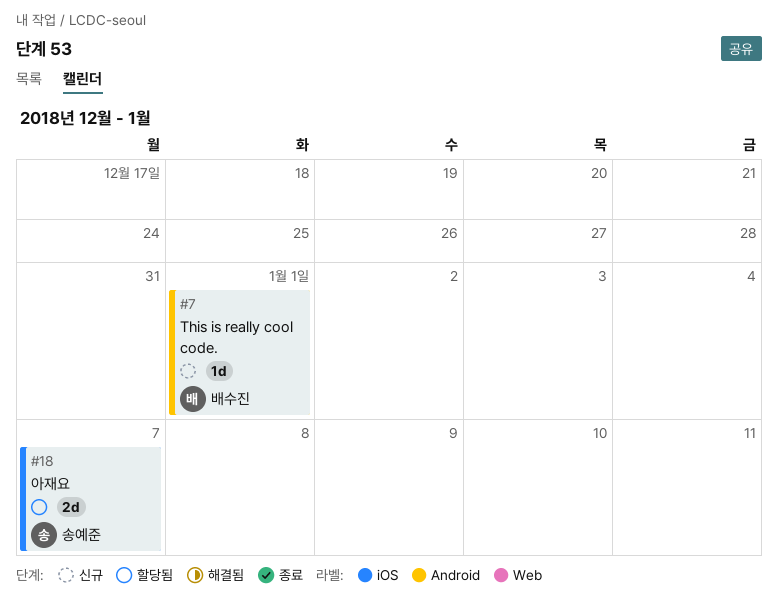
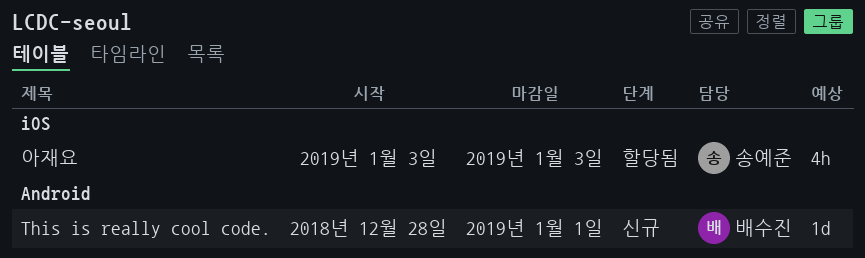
아재요, estimate: 2d -> 4h
아재요, due: Jan 7 -> Jan 3

